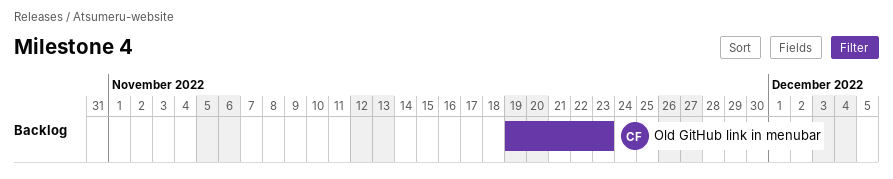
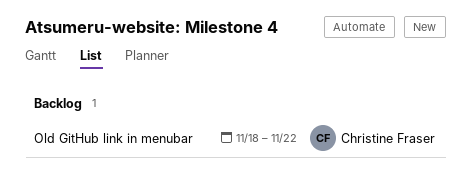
Old GitHub link in menubar, start: Nov 19 -> Nov 18
Old GitHub link in menubar, due: Nov 23 -> Nov 22

